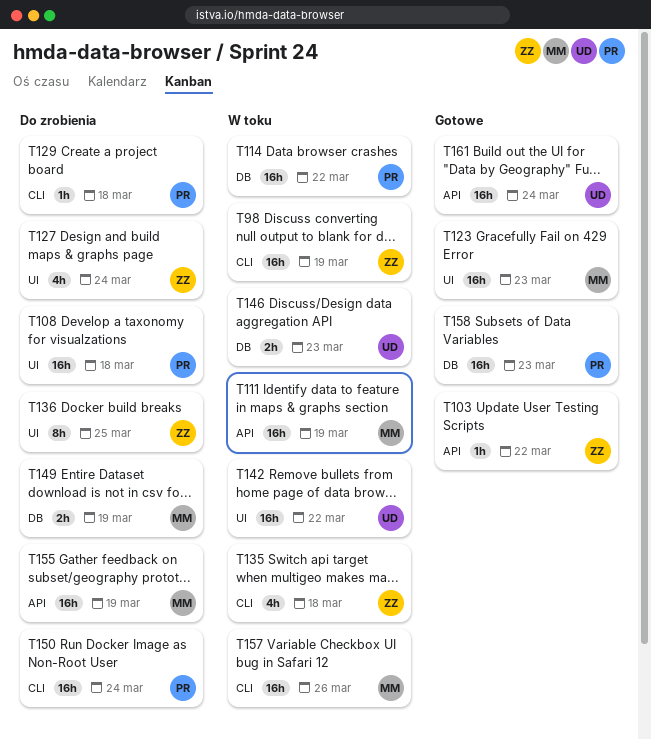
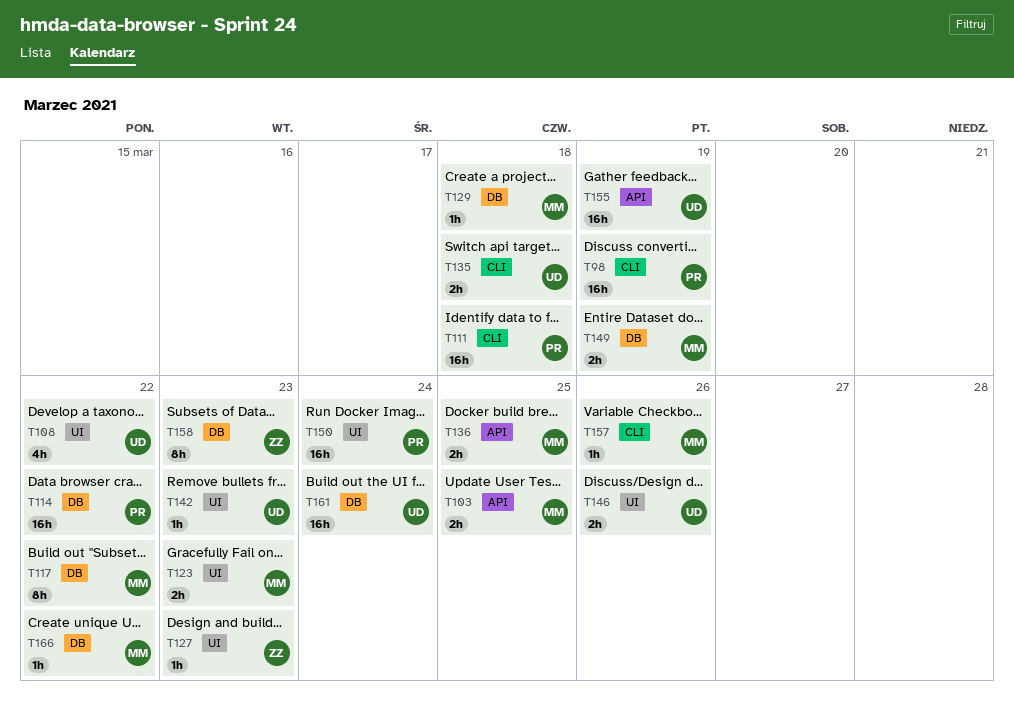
T98, owner: ZZ -> PR
T103, owner: ZZ -> MM
T103, estimate: 1h -> 2h
T103, due: Mar 22 -> Mar 25
T108, owner: PR -> UD
T108, estimate: 16h -> 4h
T108, due: Mar 18 -> Mar 22
T111, owner: MM -> PR
T111, label: API -> CLI
T111, due: Mar 19 -> Mar 18
T117: none -> present
T123, estimate: 16h -> 2h
T127, estimate: 4h -> 1h
T127, due: Mar 24 -> Mar 23
T129, owner: PR -> MM
T129, label: CLI -> DB
T135, owner: ZZ -> UD
T135, estimate: 4h -> 2h
T136, owner: ZZ -> MM
T136, label: UI -> API
T136, estimate: 8h -> 2h
T142, estimate: 16h -> 1h
T142, due: Mar 22 -> Mar 23
T146, label: DB -> UI
T146, due: Mar 23 -> Mar 26
T150, label: CLI -> UI
T155, owner: MM -> UD
T157, estimate: 16h -> 1h
T158, owner: PR -> ZZ
T158, estimate: 16h -> 8h
T161, label: API -> DB
T166: none -> present

